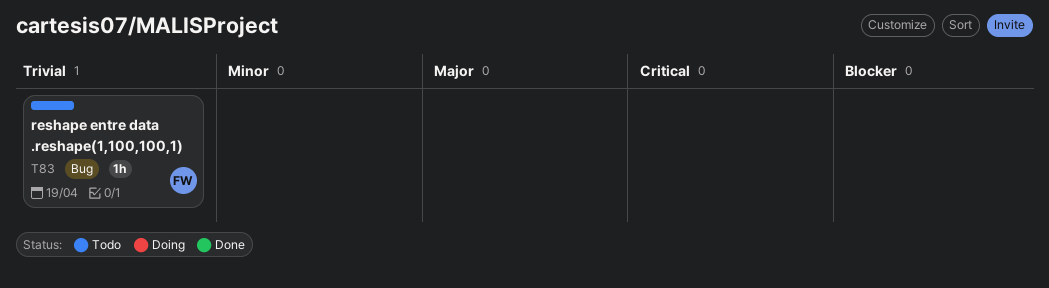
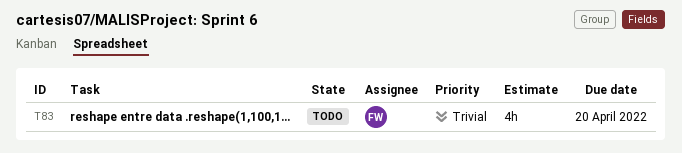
T83, estimate: 1h -> 4h
T83, due: Apr 19 -> Apr 20

